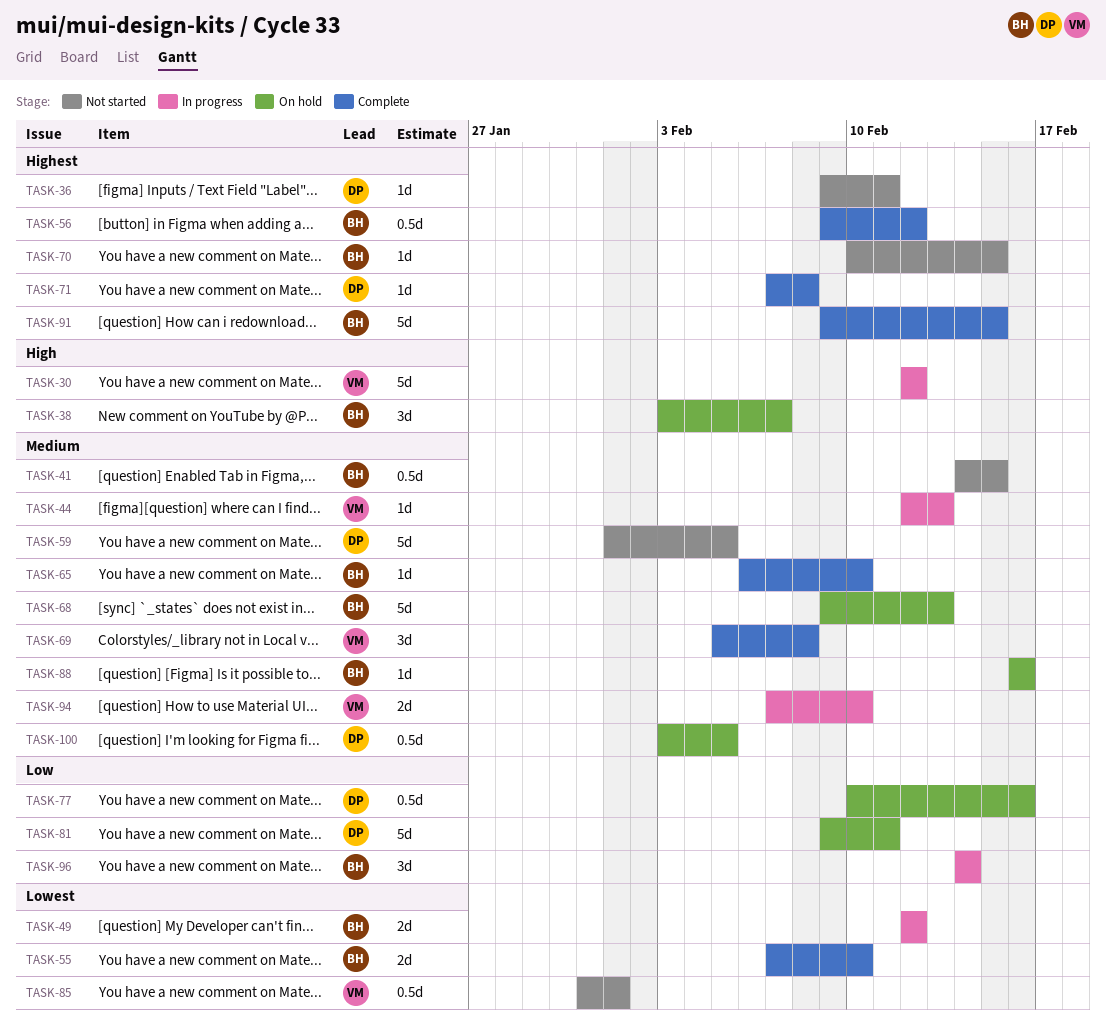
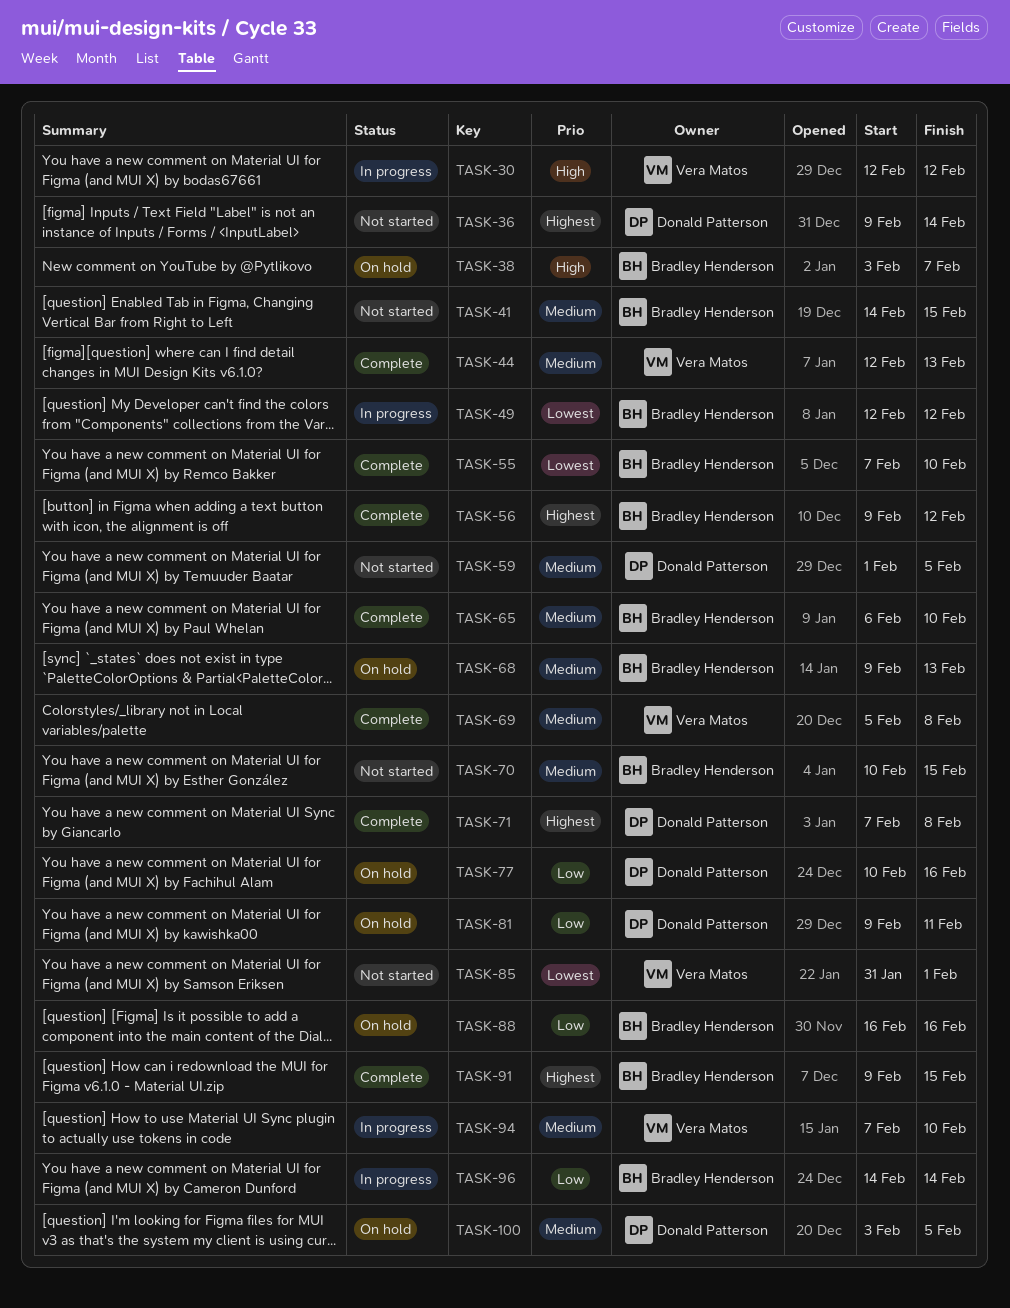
TASK-36, due: Feb 11 -> Feb 14
TASK-44, status: In progress -> Complete
TASK-70, priority: Highest -> Medium
TASK-88, priority: Medium -> Low

